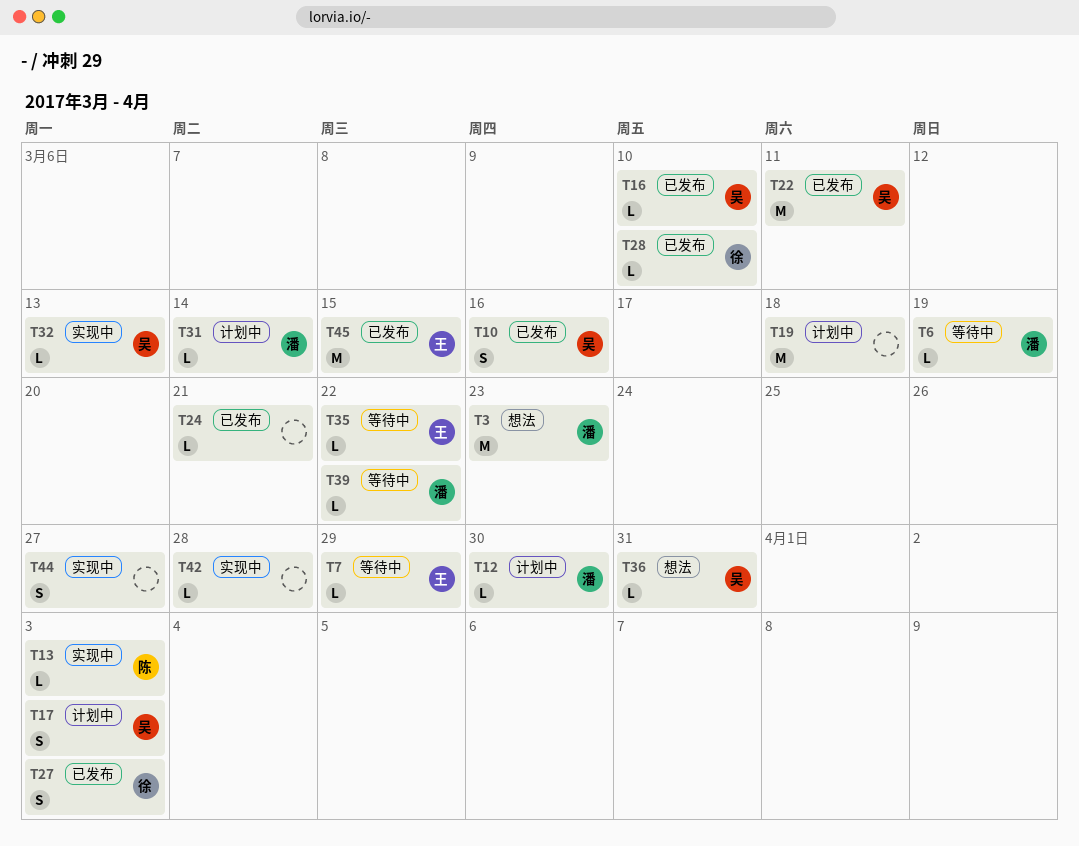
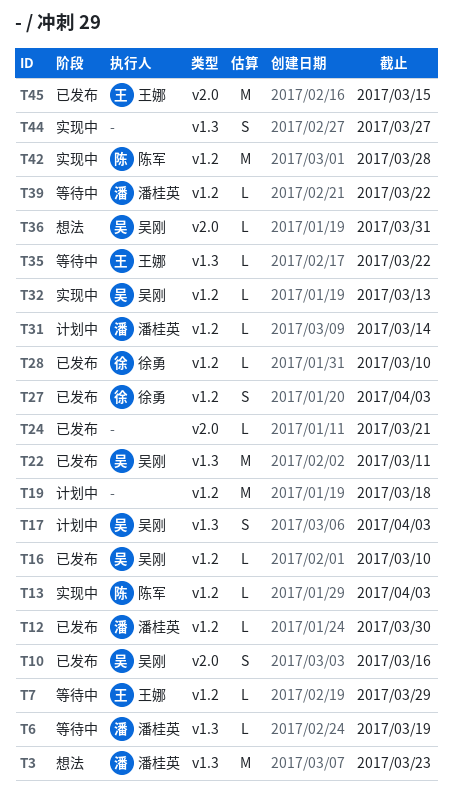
T12, status: 计划中 -> 已发布
T42, owner: none -> 陈军
T42, estimate: L -> M

